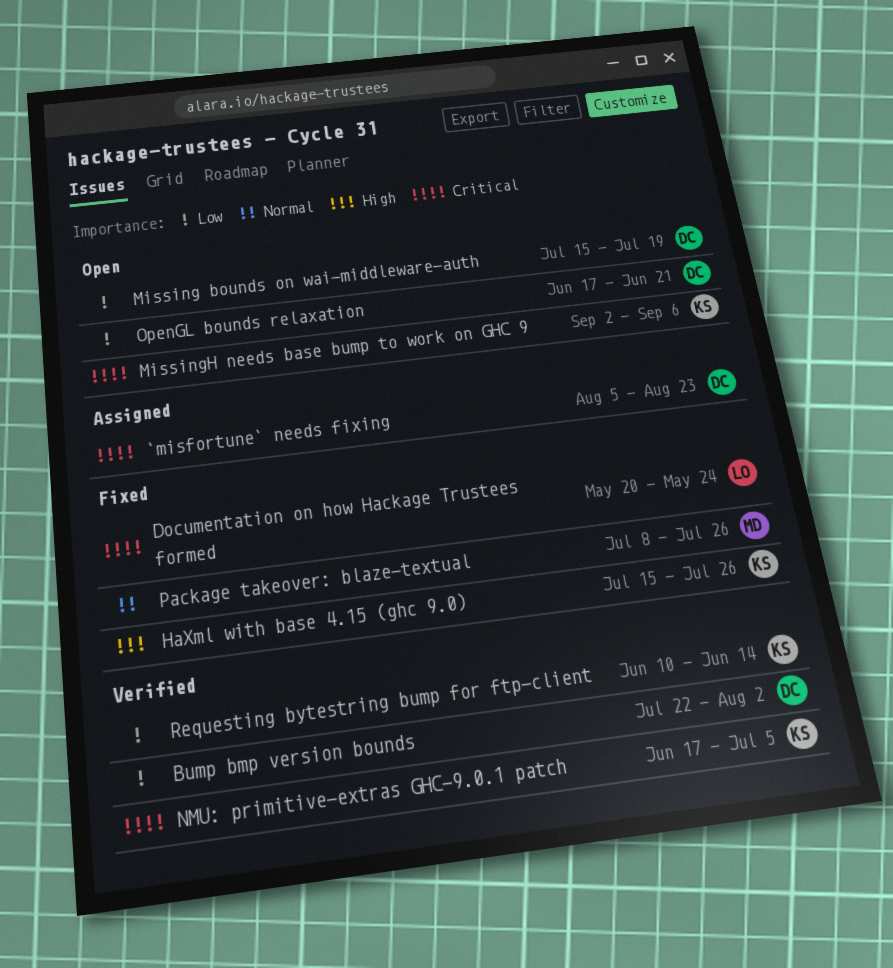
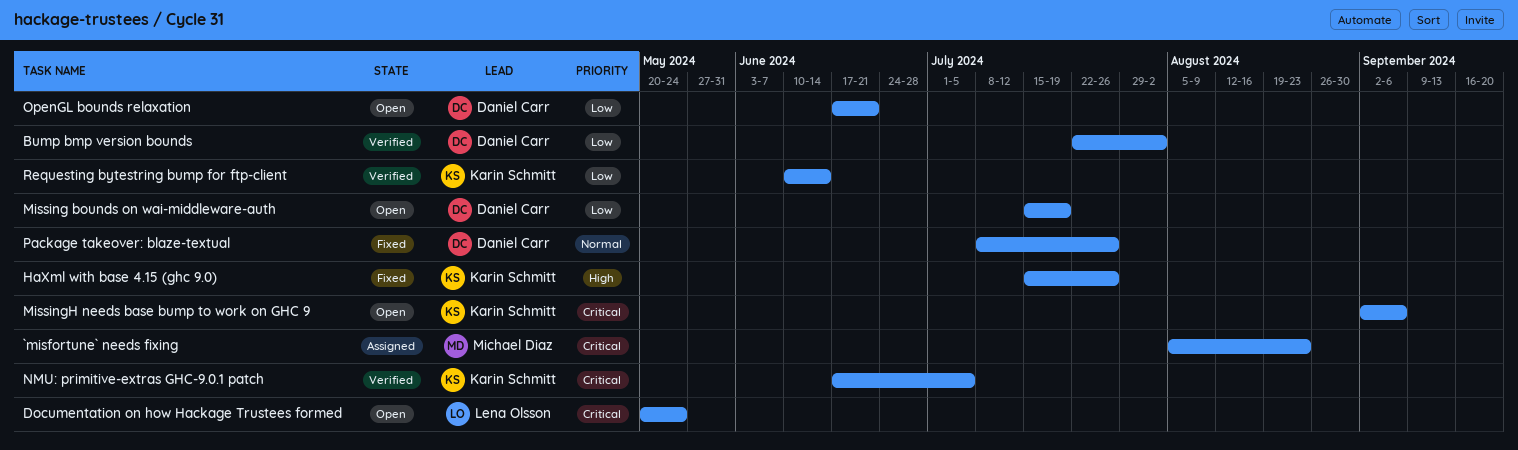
`misfortune` needs fixing, owner: Daniel Carr -> Michael Diaz
Documentation on how Hackage Trustees formed, status: Fixed -> Open
Package takeover: blaze-textual, owner: Michael Diaz -> Daniel Carr

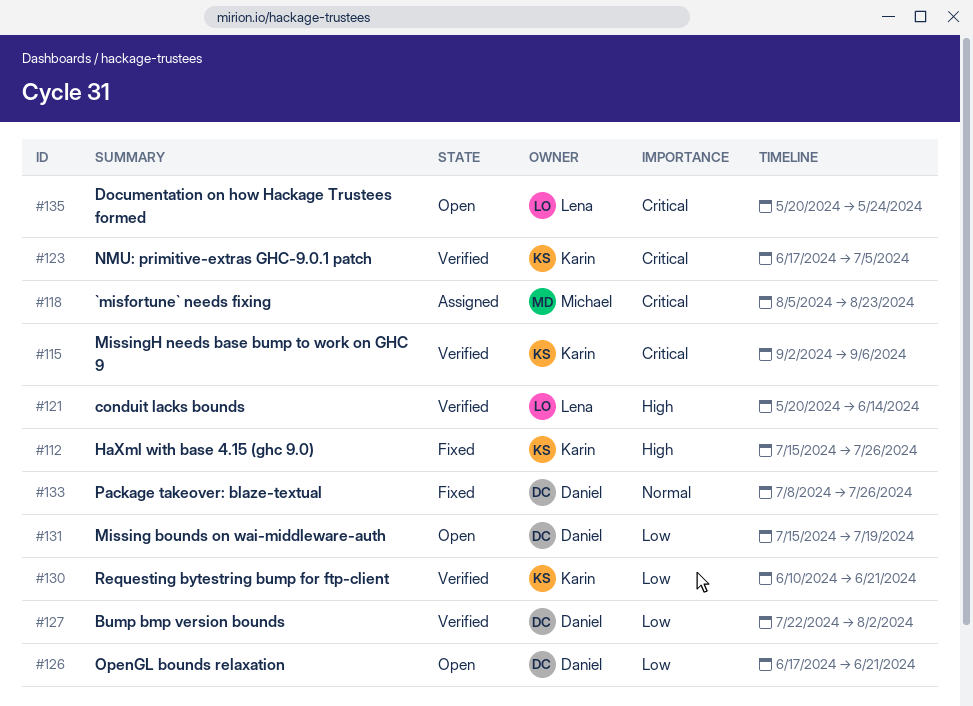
conduit lacks bounds: none -> present
MissingH needs base bump to work on GHC 9, status: Open -> Verified
Requesting bytestring bump for ftp-client, due: Jun 14 -> Jun 21

